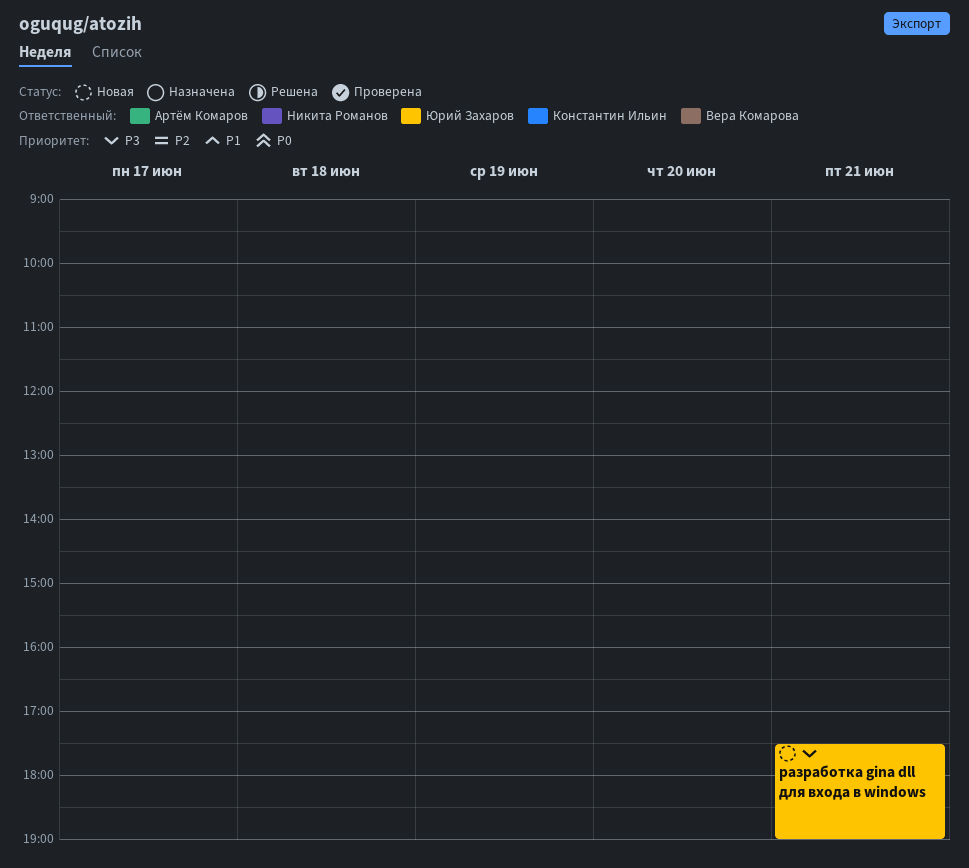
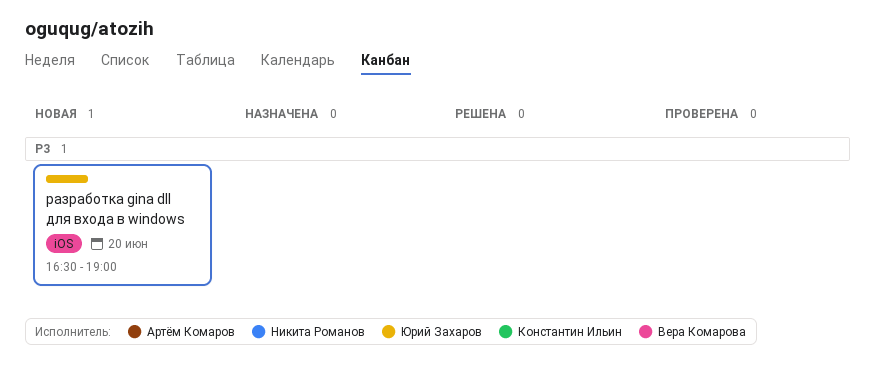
разработка gina dll для входа в windows, day: Jun 21 -> Jun 20
разработка gina dll для входа в windows, begins: 17:30 -> 16:30

